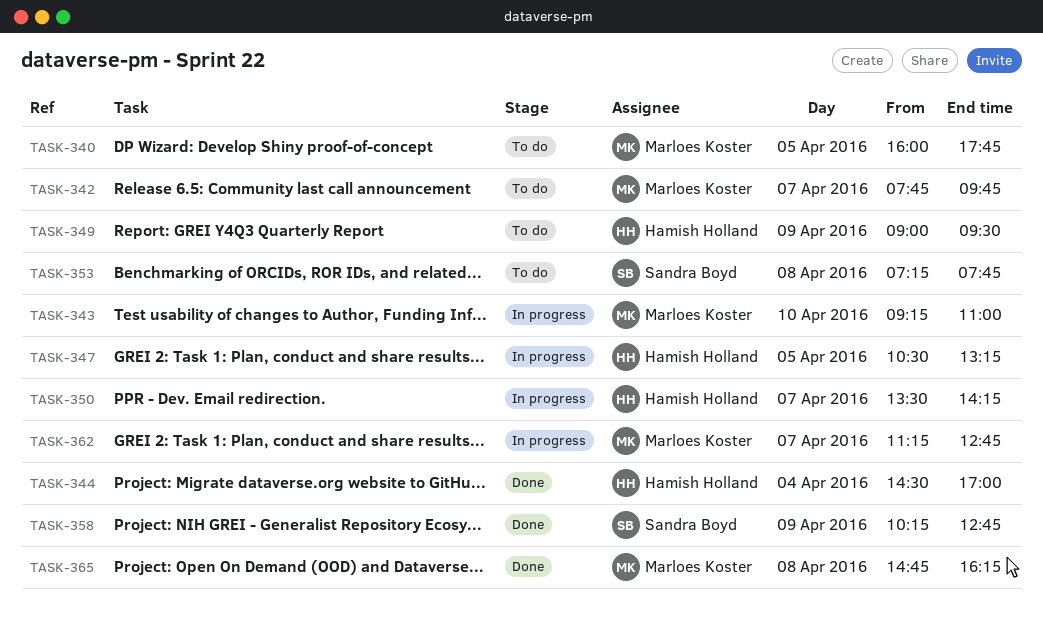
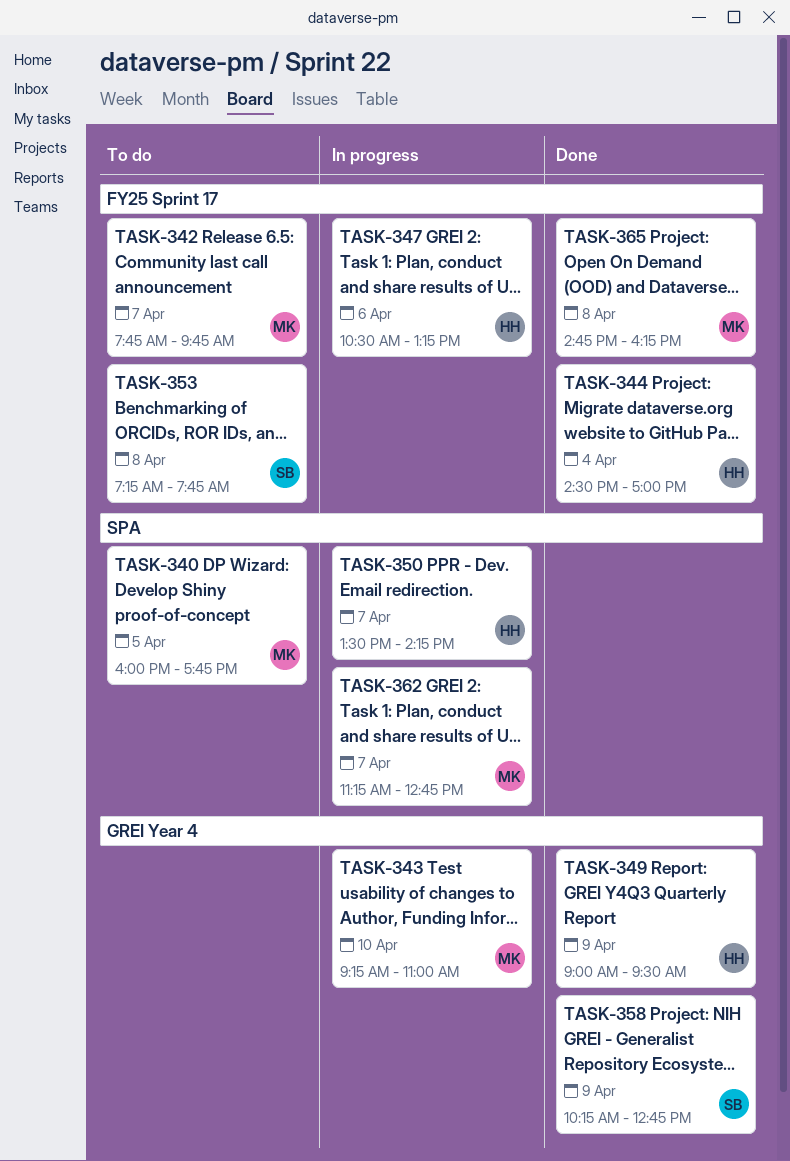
TASK-347, day: Apr 5 -> Apr 6
TASK-349, status: To do -> Done

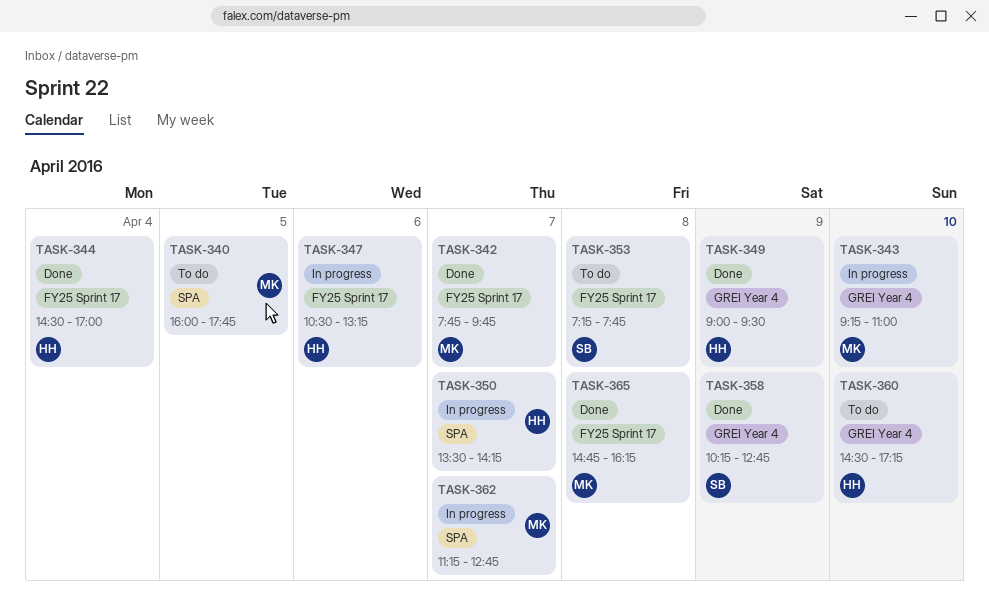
TASK-342, status: To do -> Done
TASK-360: none -> present

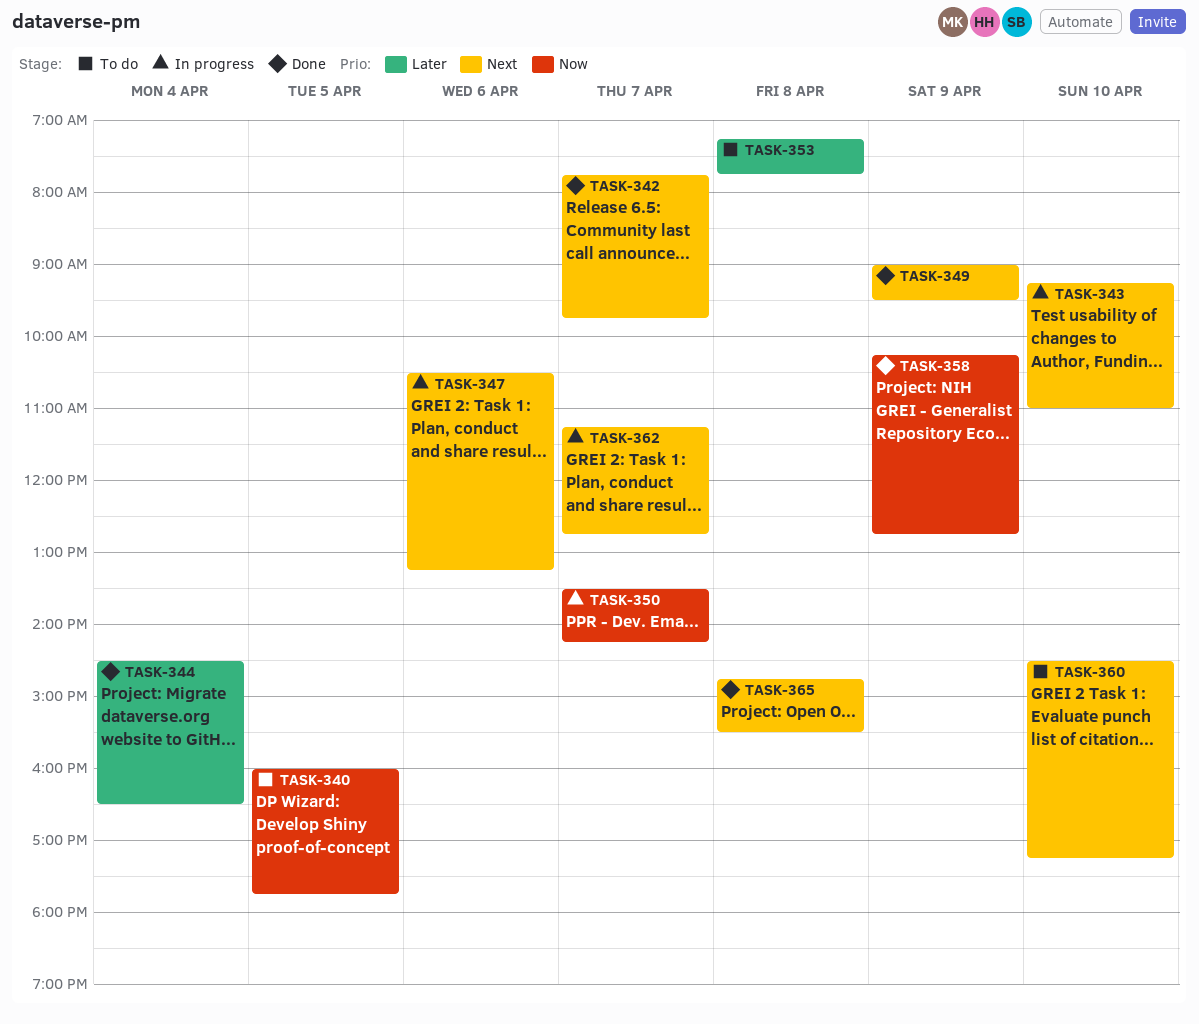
TASK-344, ends: 17:00 -> 16:30
TASK-365, ends: 16:15 -> 15:30

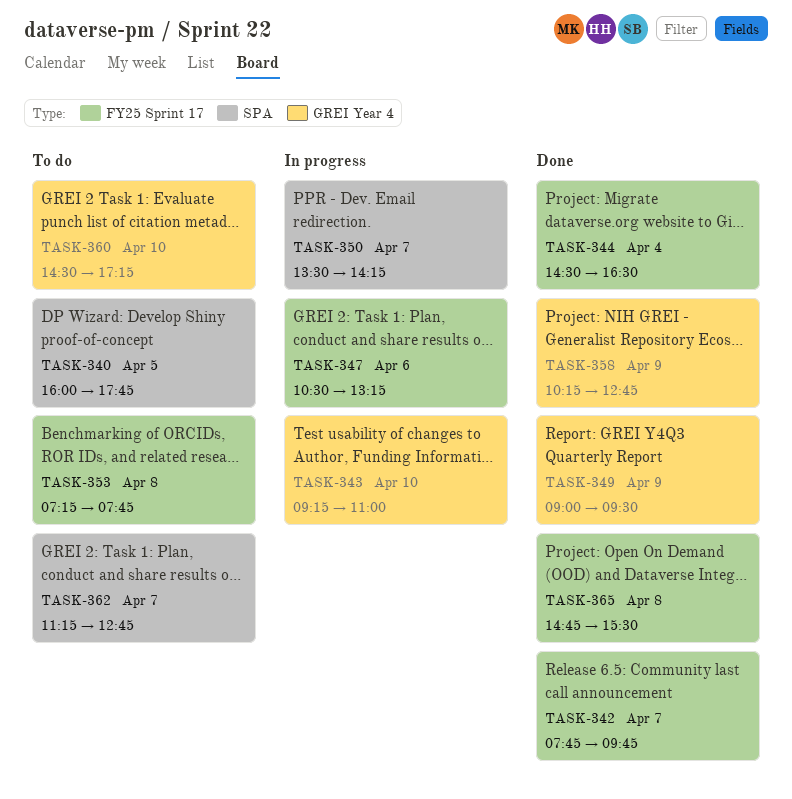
TASK-362, status: In progress -> To do

